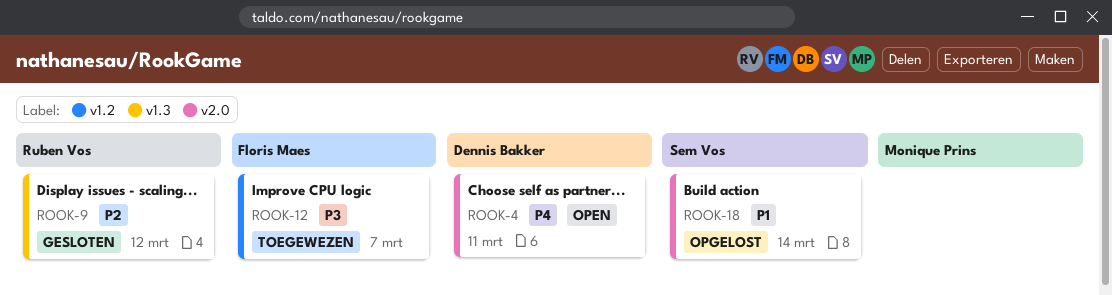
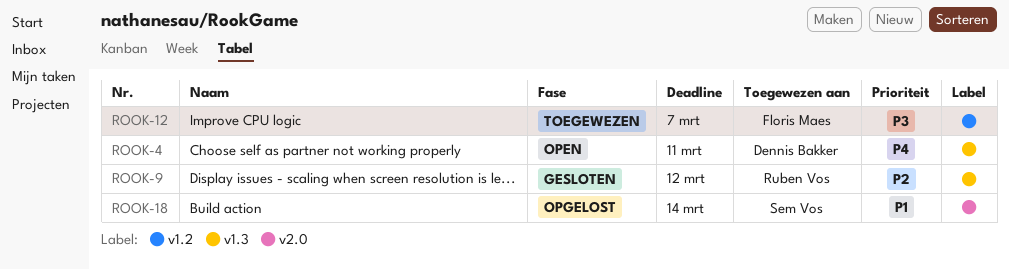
ROOK-4, label: v2.0 -> v1.3

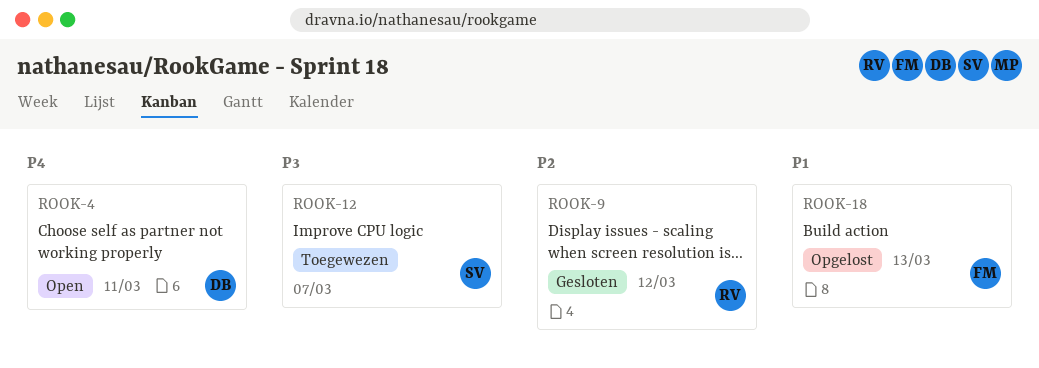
ROOK-12, owner: Floris Maes -> Sem Vos
ROOK-18, owner: Sem Vos -> Floris Maes
ROOK-18, due: Mar 14 -> Mar 13

